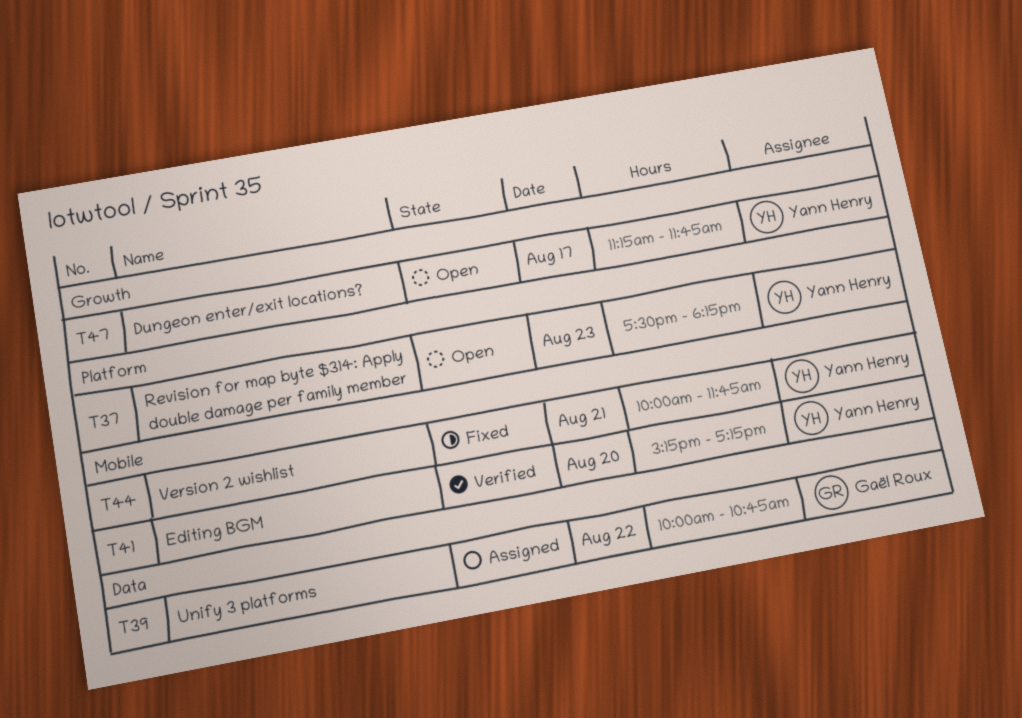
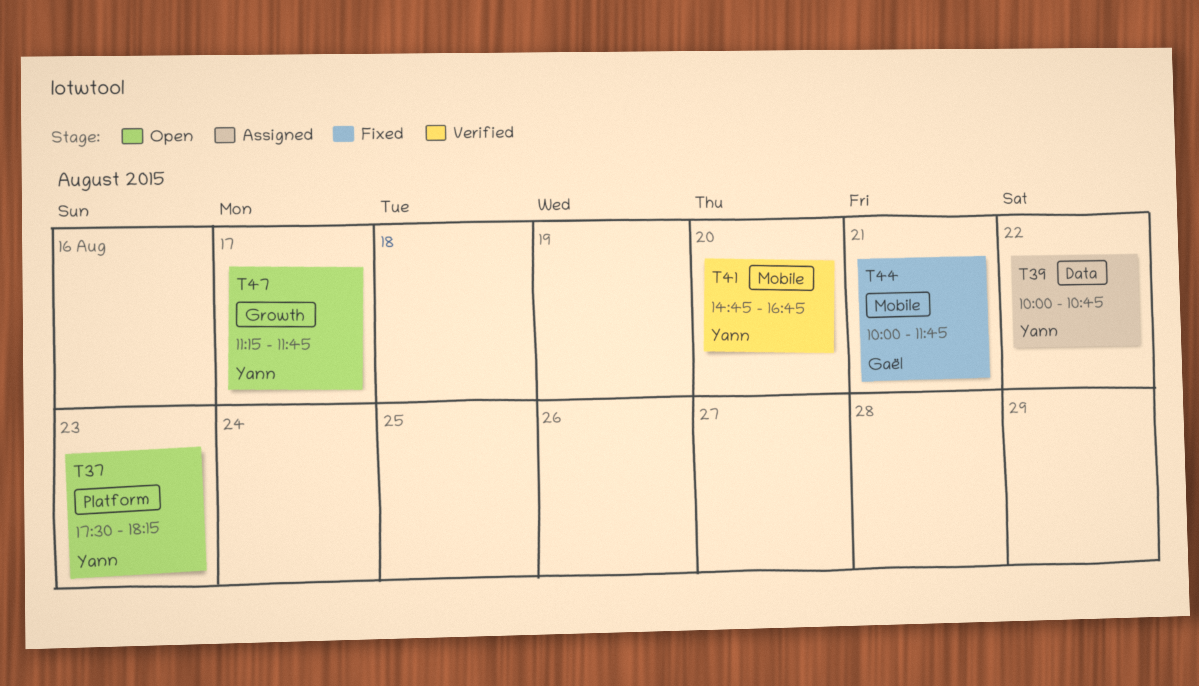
T39, owner: Gaël Roux -> Yann Henry
T41, begins: 15:15 -> 14:45
T41, ends: 17:15 -> 16:45
T44, owner: Yann Henry -> Gaël Roux

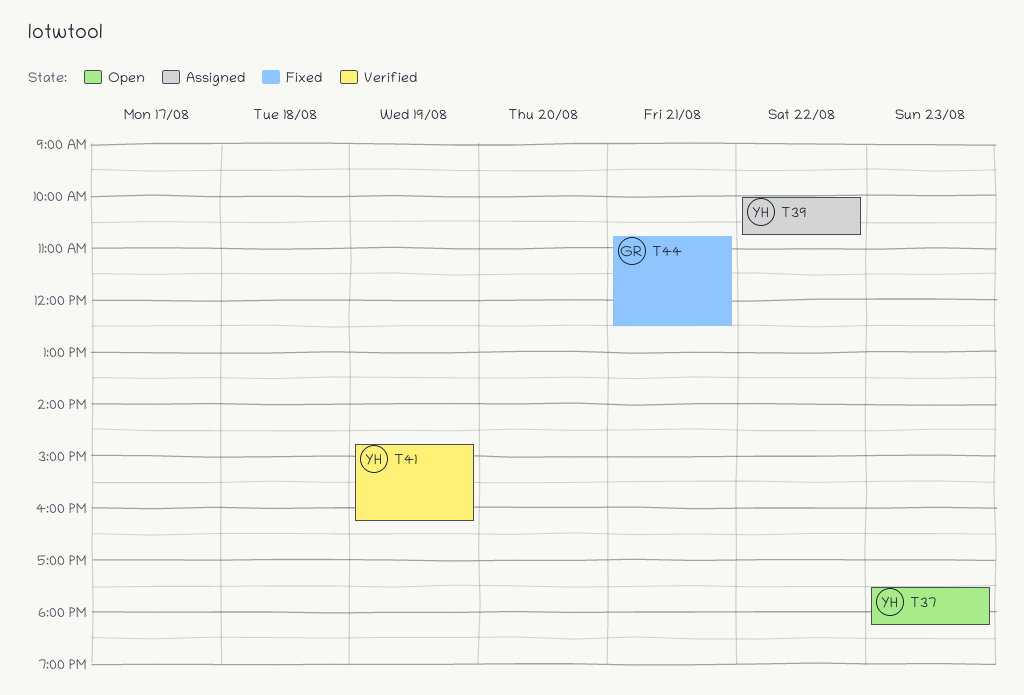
T41, day: Aug 20 -> Aug 19
T41, ends: 16:45 -> 16:15
T44, begins: 10:00 -> 10:45
T44, ends: 11:45 -> 12:30
T47: present -> none

